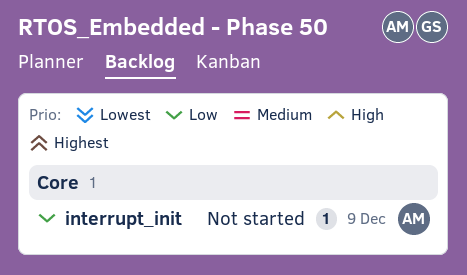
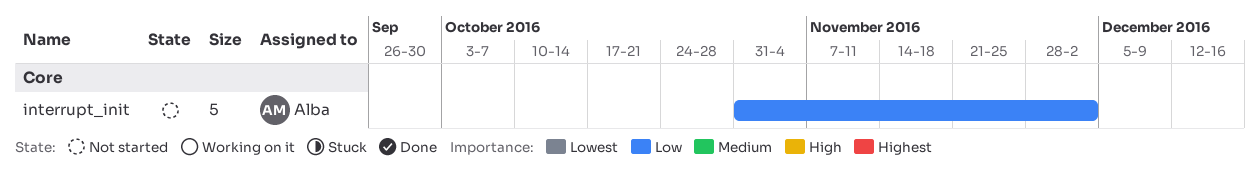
interrupt_init, estimate: 1 -> 5
interrupt_init, due: Dec 9 -> Dec 2

